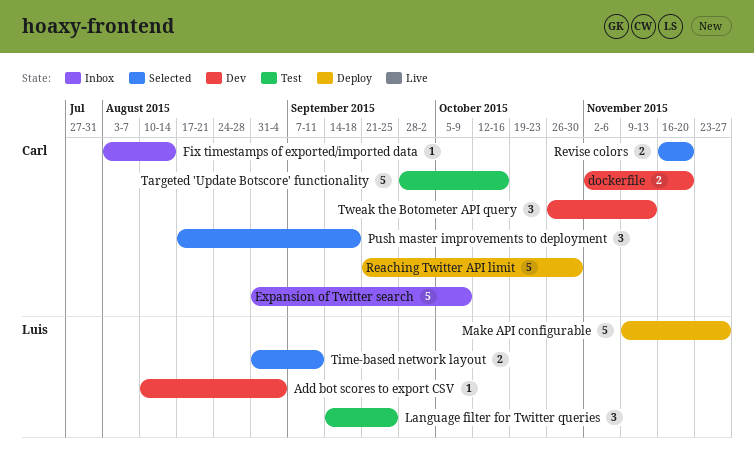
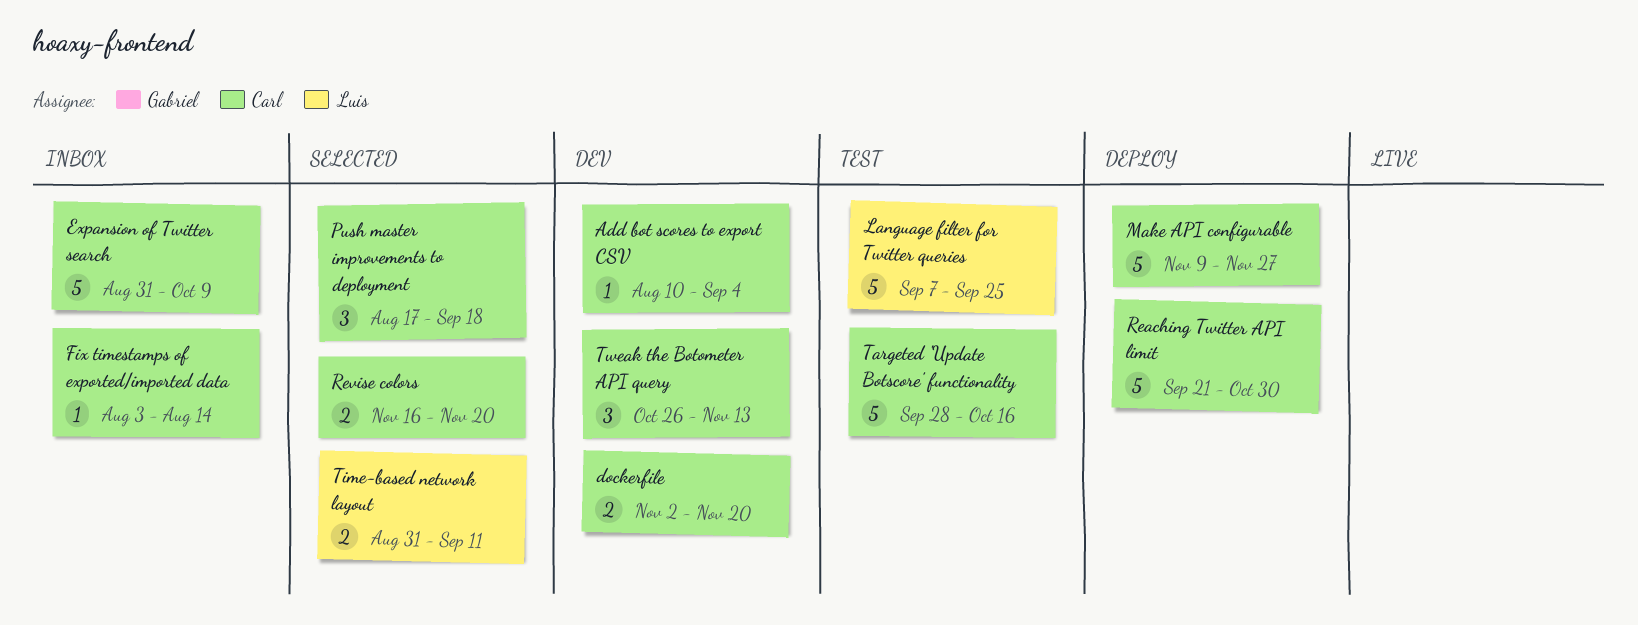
Add bot scores to export CSV, owner: Luis -> Carl
Language filter for Twitter queries, estimate: 3 -> 5
Language filter for Twitter queries, start: Sep 14 -> Sep 7
Make API configurable, owner: Luis -> Carl

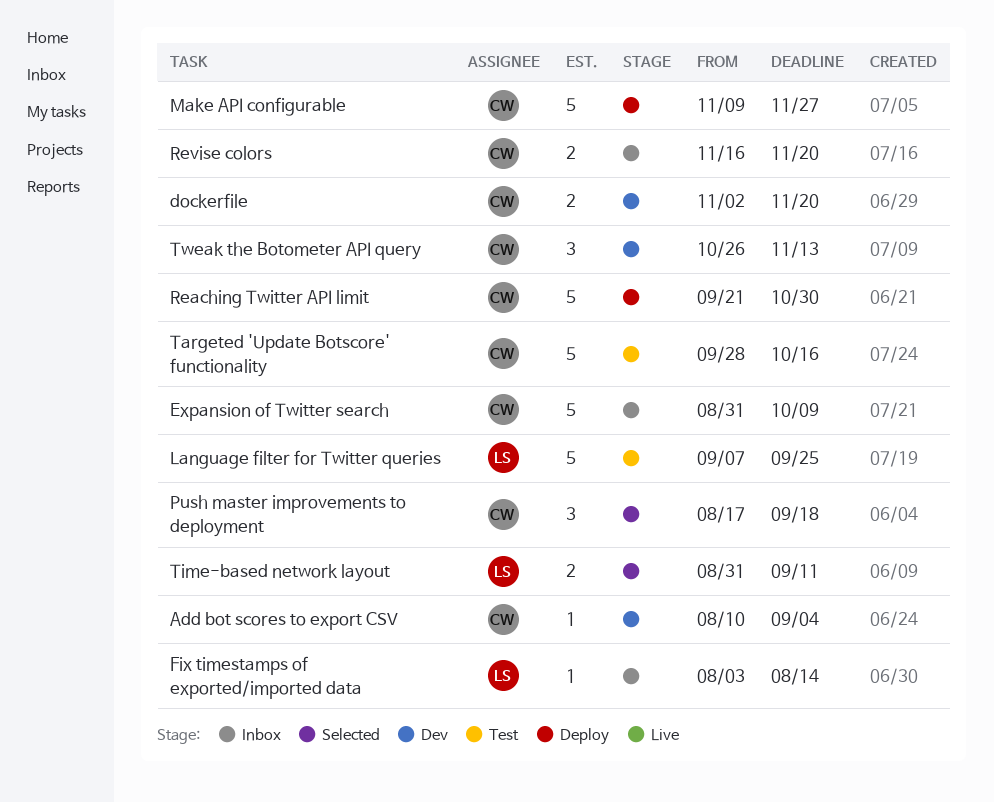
Fix timestamps of exported/imported data, owner: Carl -> Luis
Revise colors, status: Selected -> Inbox

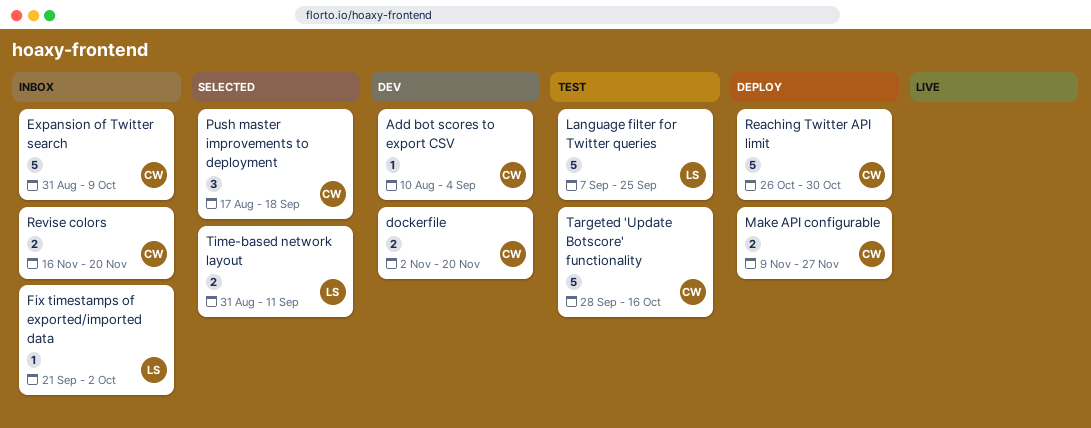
Fix timestamps of exported/imported data, start: Aug 3 -> Sep 21
Fix timestamps of exported/imported data, due: Aug 14 -> Oct 2
Make API configurable, estimate: 5 -> 2
Reaching Twitter API limit, start: Sep 21 -> Oct 26
Tweak the Botometer API query: present -> none

